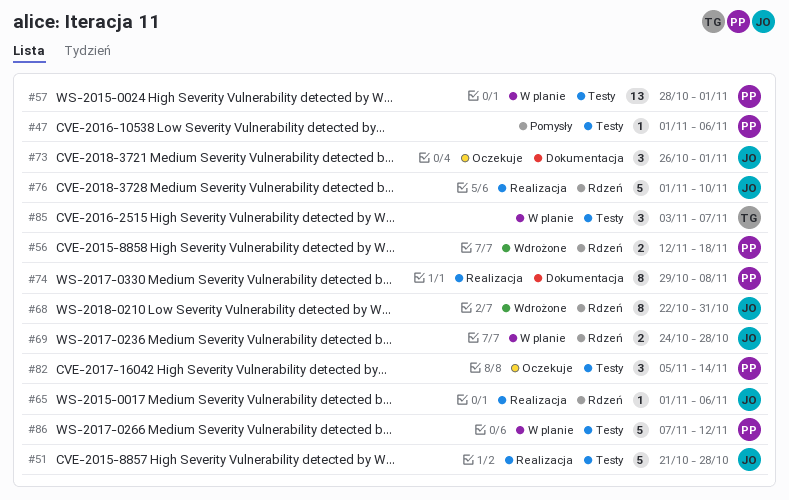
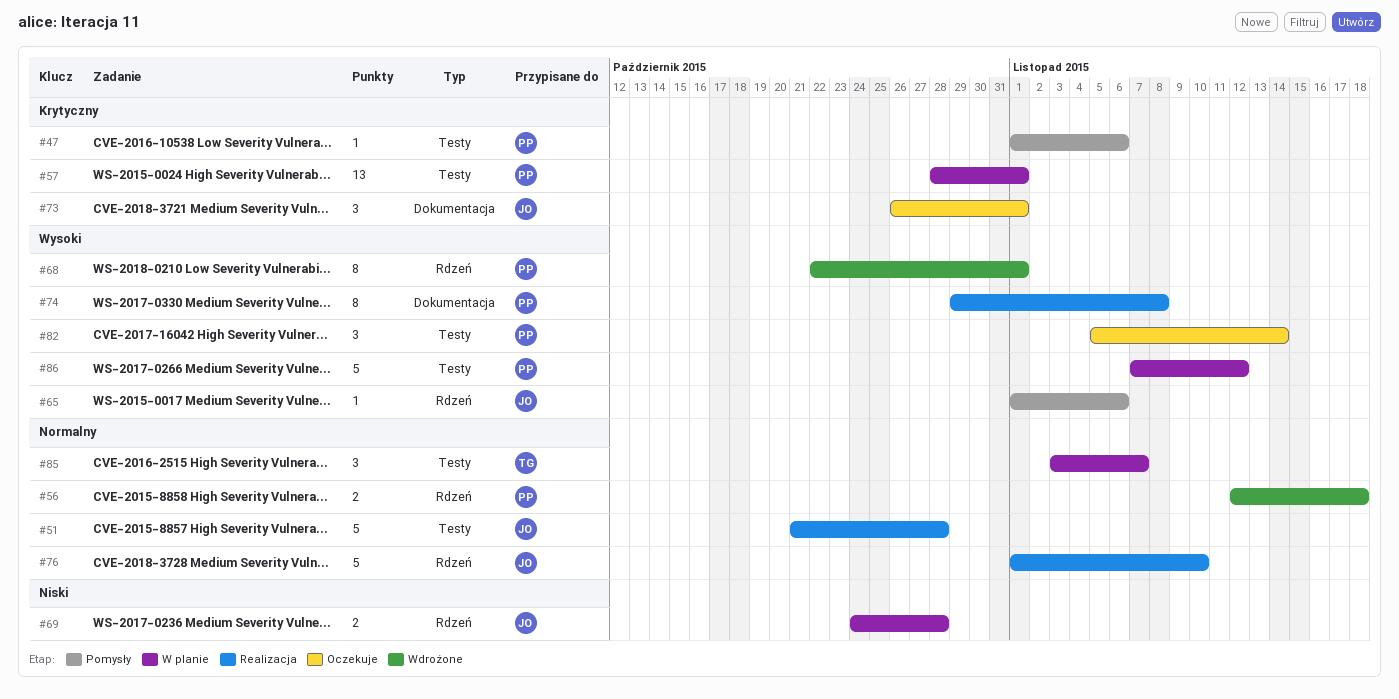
#65, status: Realizacja -> Pomysły
#68, owner: JO -> PP
#68, due: Oct 31 -> Nov 1

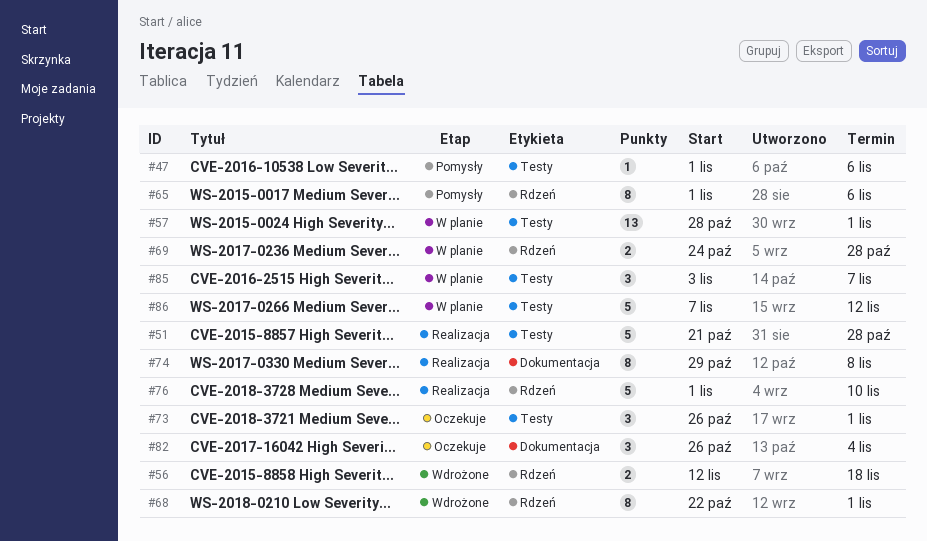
#65, estimate: 1 -> 8
#73, label: Dokumentacja -> Testy
#82, label: Testy -> Dokumentacja
#82, start: Nov 5 -> Oct 26
#82, due: Nov 14 -> Nov 4

